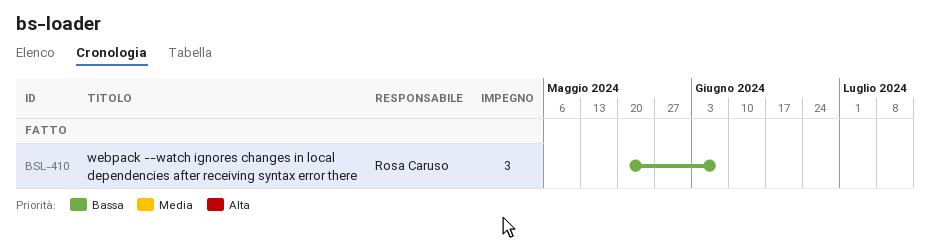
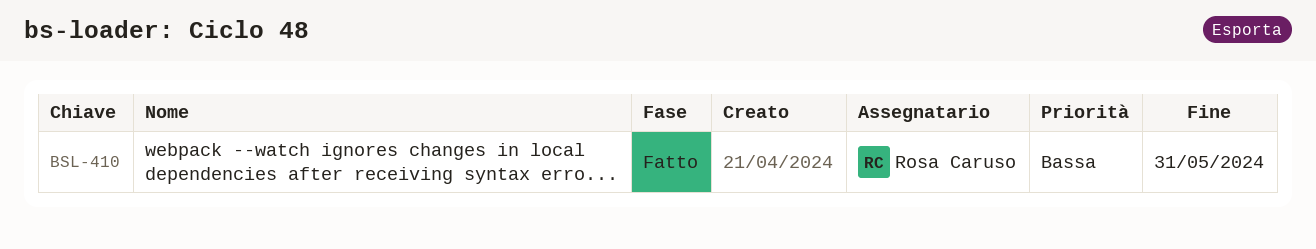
BSL-410, due: Jun 7 -> May 31

